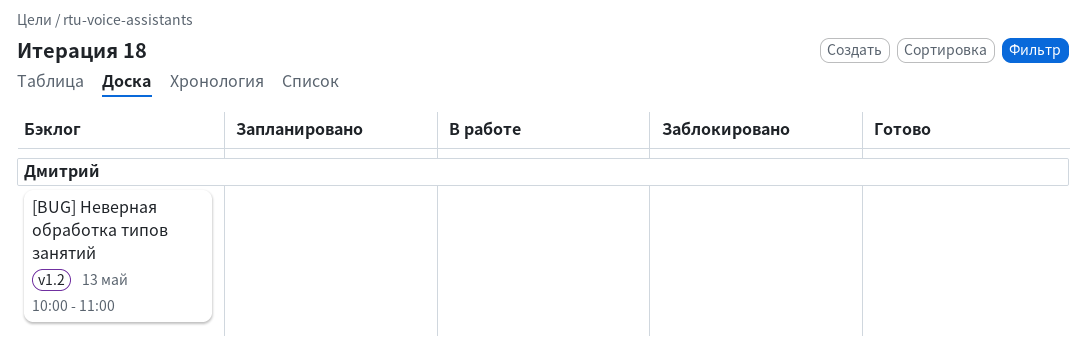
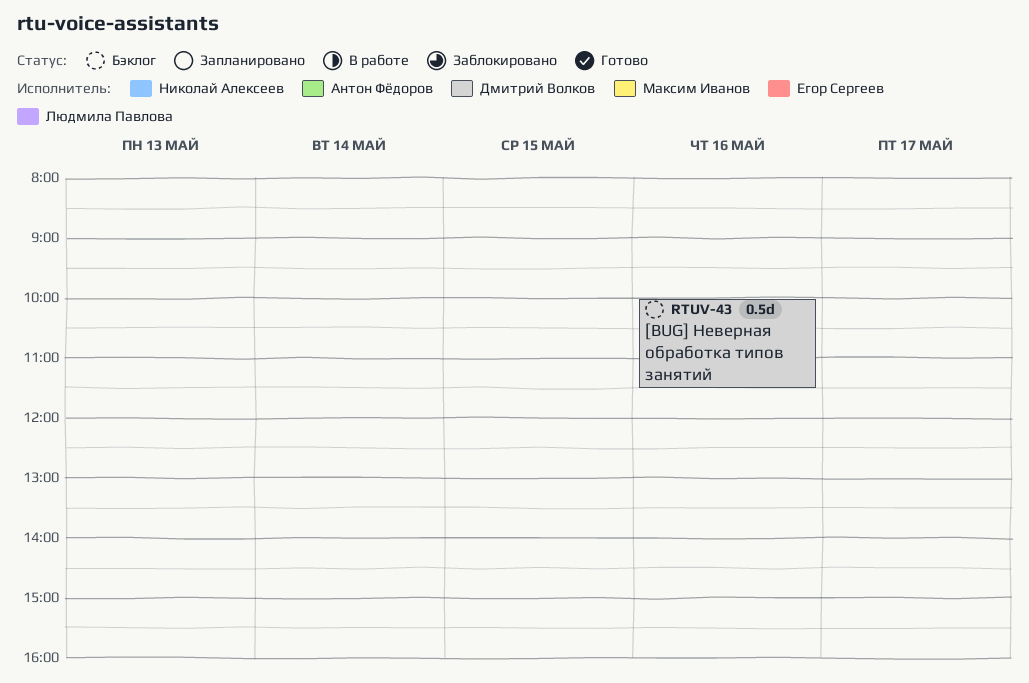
[BUG] Неверная обработка типов занятий, day: May 13 -> May 16
[BUG] Неверная обработка типов занятий, ends: 11:00 -> 11:30

